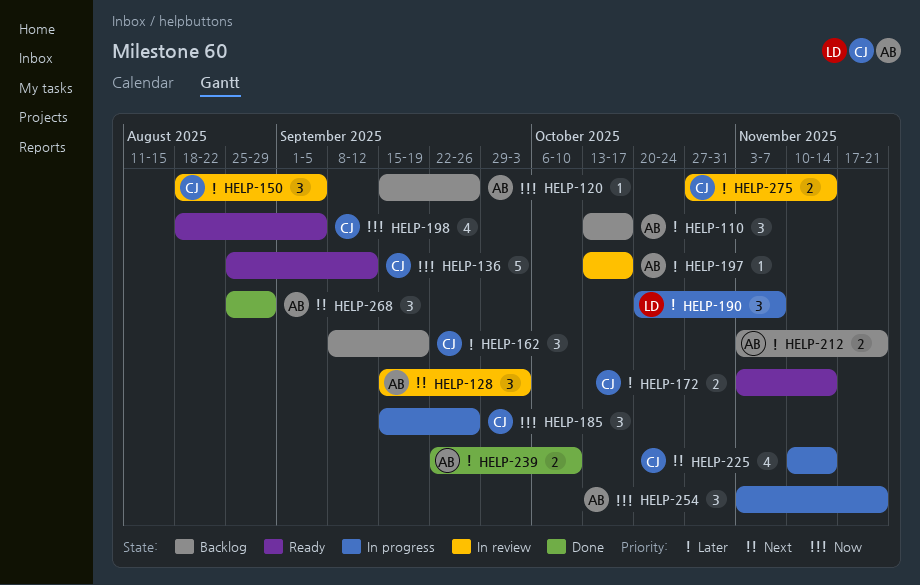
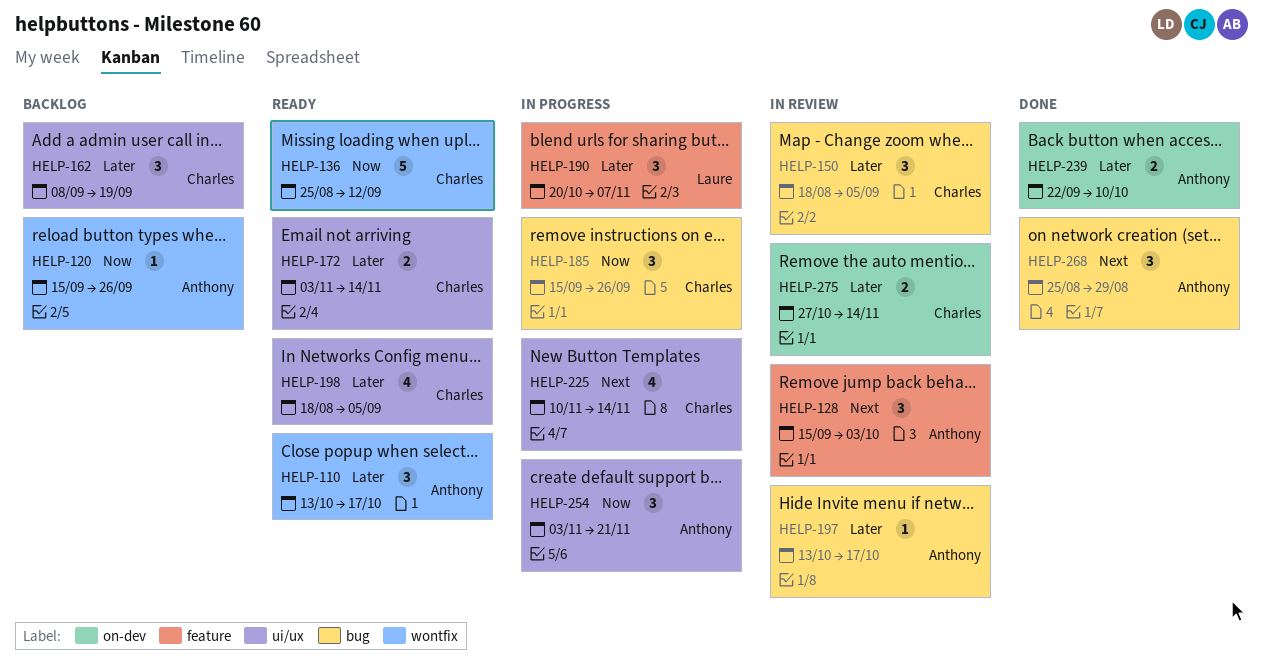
HELP-110, status: Backlog -> Ready
HELP-198, priority: Now -> Later
HELP-212: present -> none

